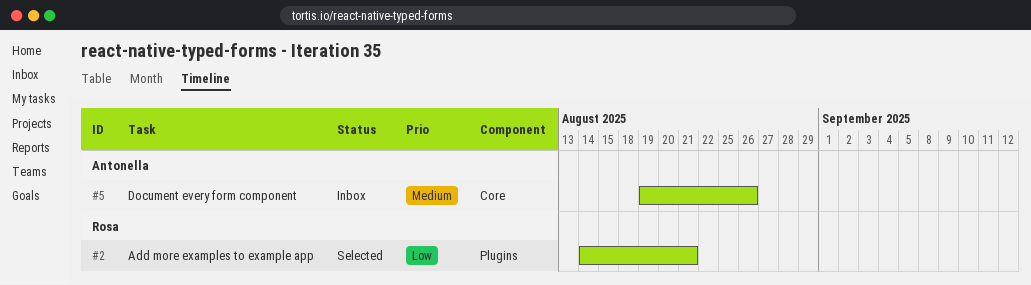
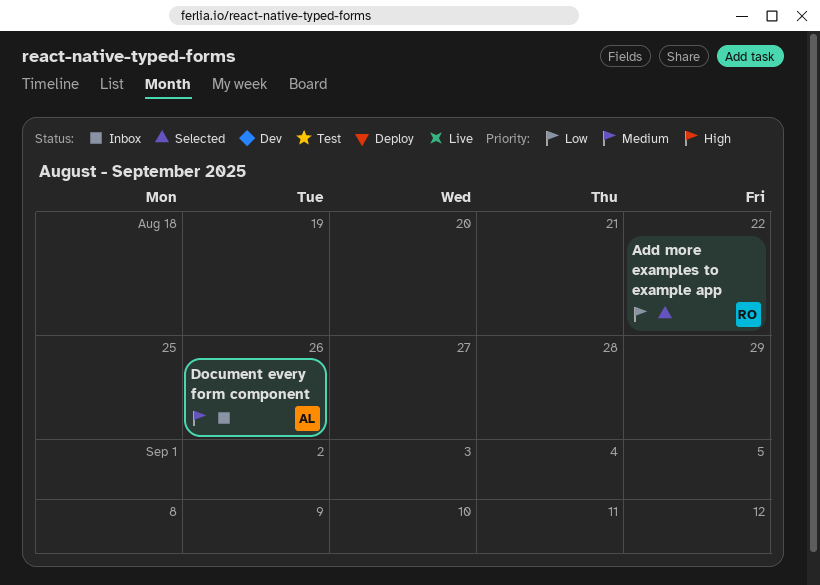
Add more examples to example app, due: Aug 21 -> Aug 22

